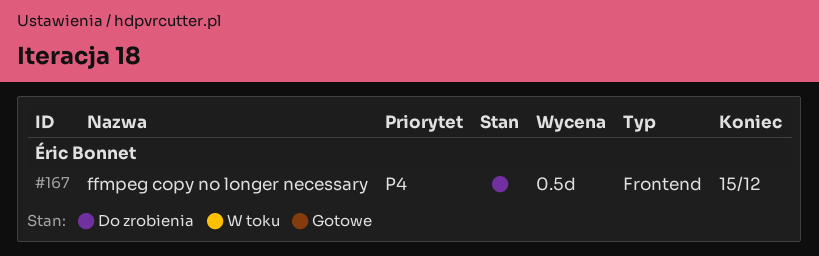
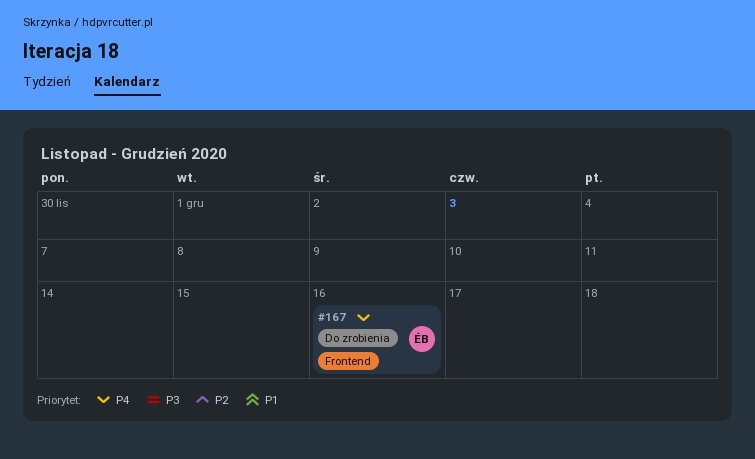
#167, due: Dec 15 -> Dec 16

